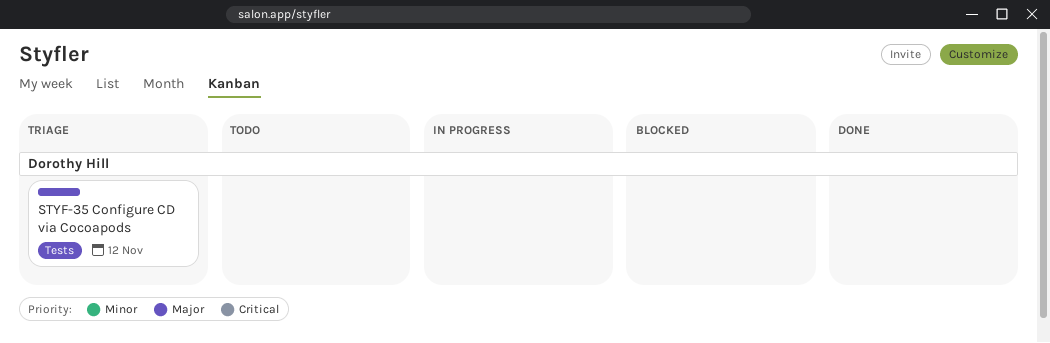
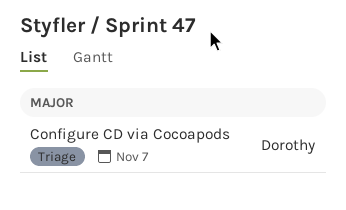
Configure CD via Cocoapods, due: Nov 12 -> Nov 7

